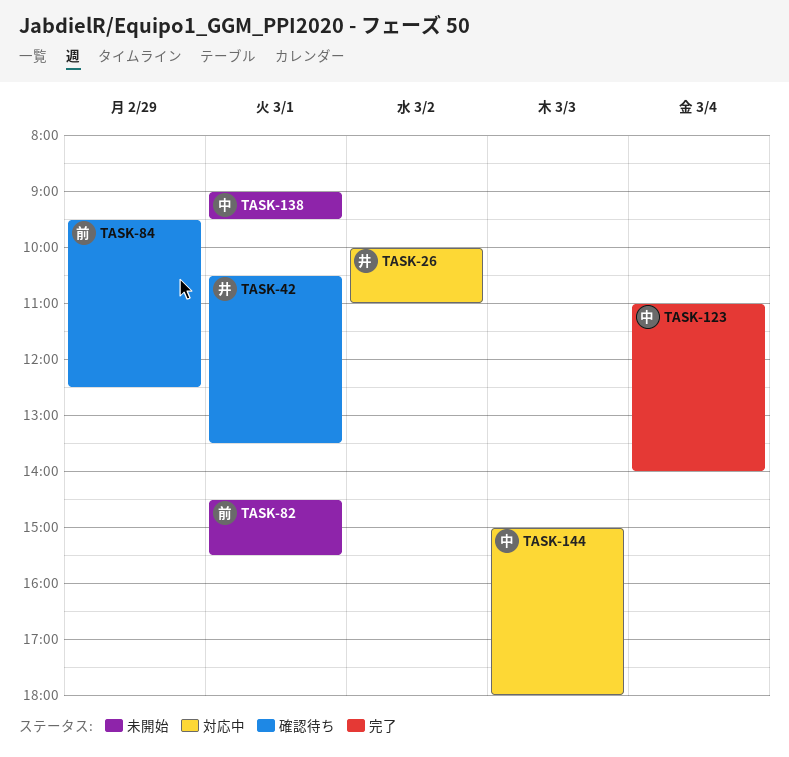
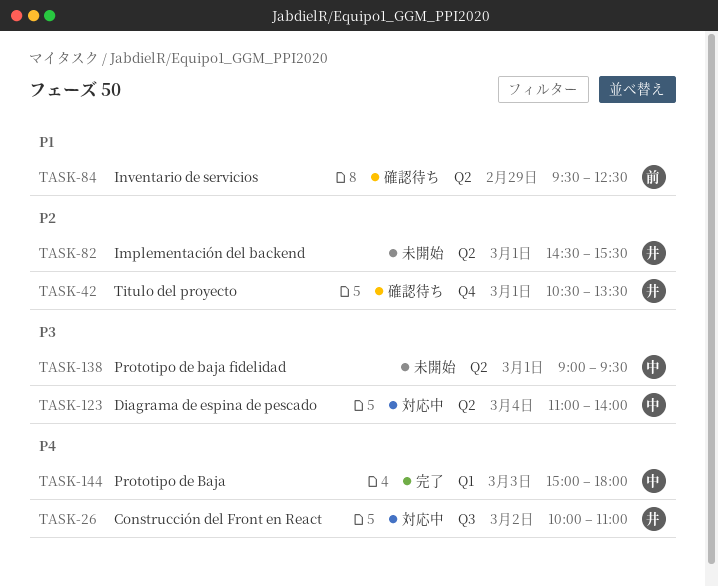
TASK-82, owner: 前 -> 井
TASK-123, status: 完了 -> 対応中
TASK-144, status: 対応中 -> 完了

